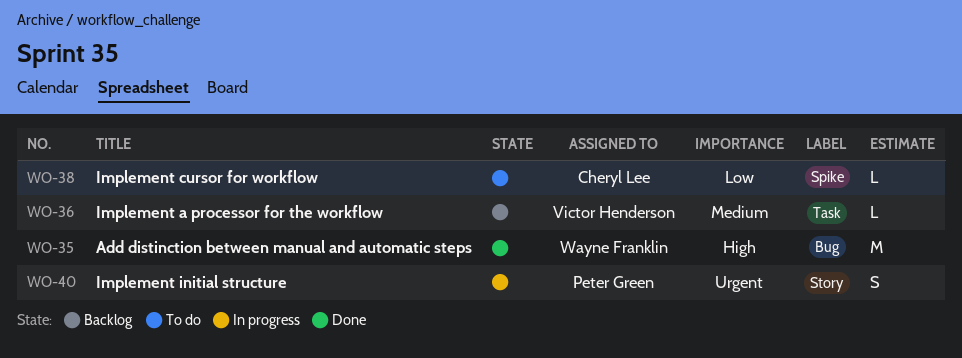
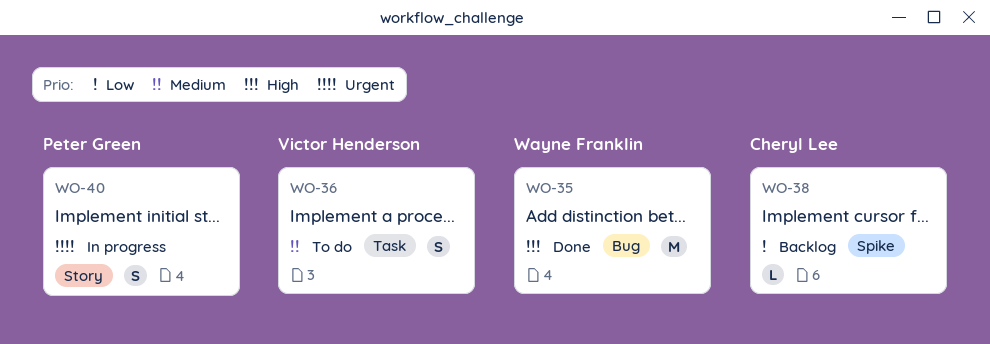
WO-36, status: Backlog -> To do
WO-36, estimate: L -> S
WO-38, status: To do -> Backlog

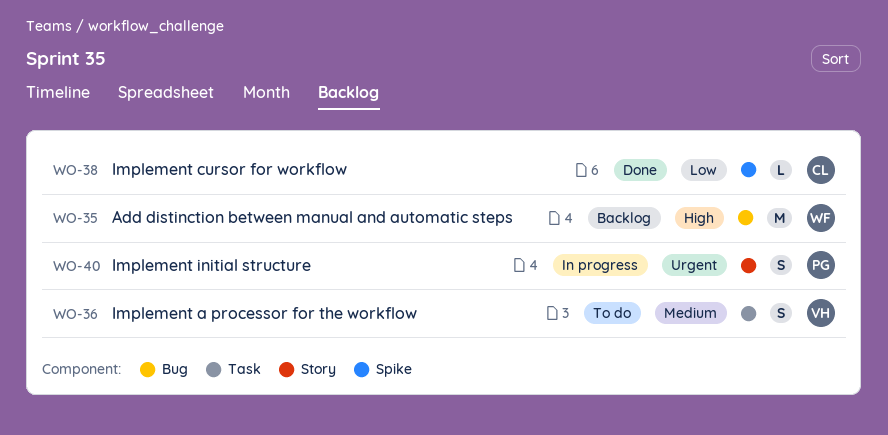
WO-35, status: Done -> Backlog
WO-38, status: Backlog -> Done

